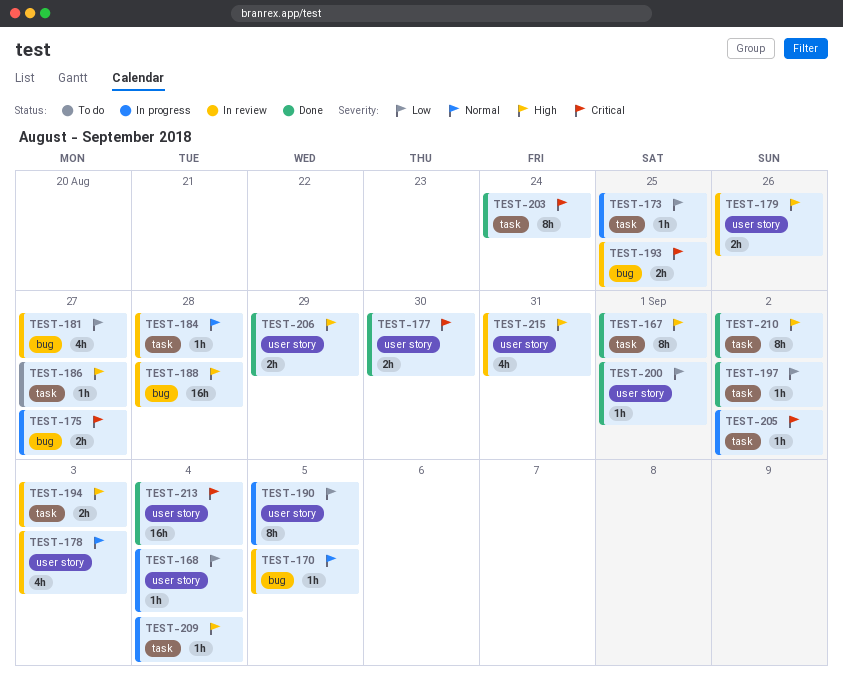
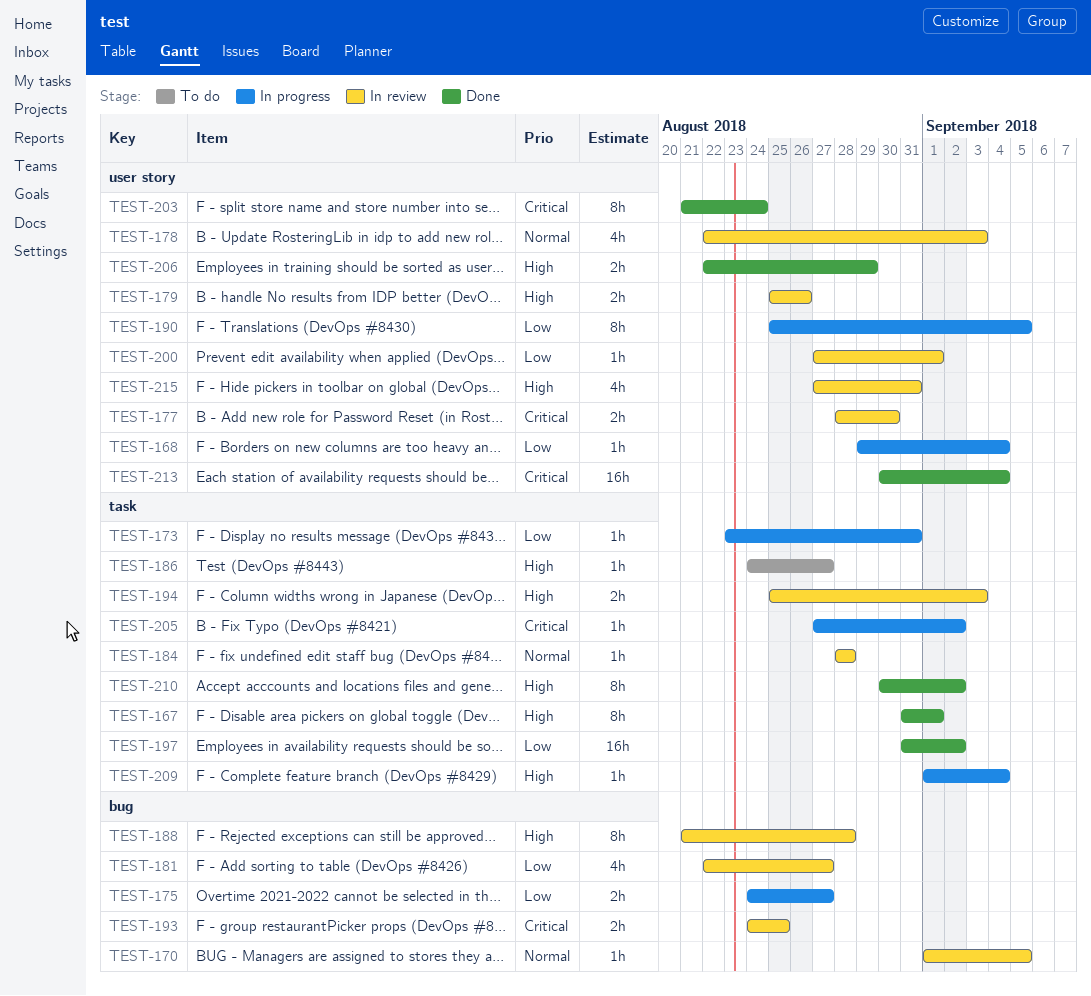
TEST-173, due: Aug 25 -> Aug 31
TEST-175, priority: Critical -> Low
TEST-177, status: Done -> In review
TEST-188, estimate: 16h -> 8h
TEST-197, estimate: 1h -> 16h
TEST-200, status: Done -> In review
TEST-203, label: task -> user story

